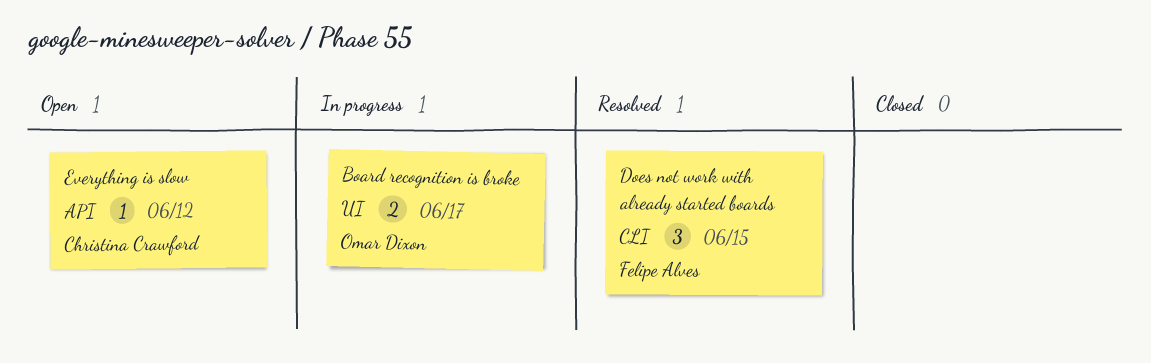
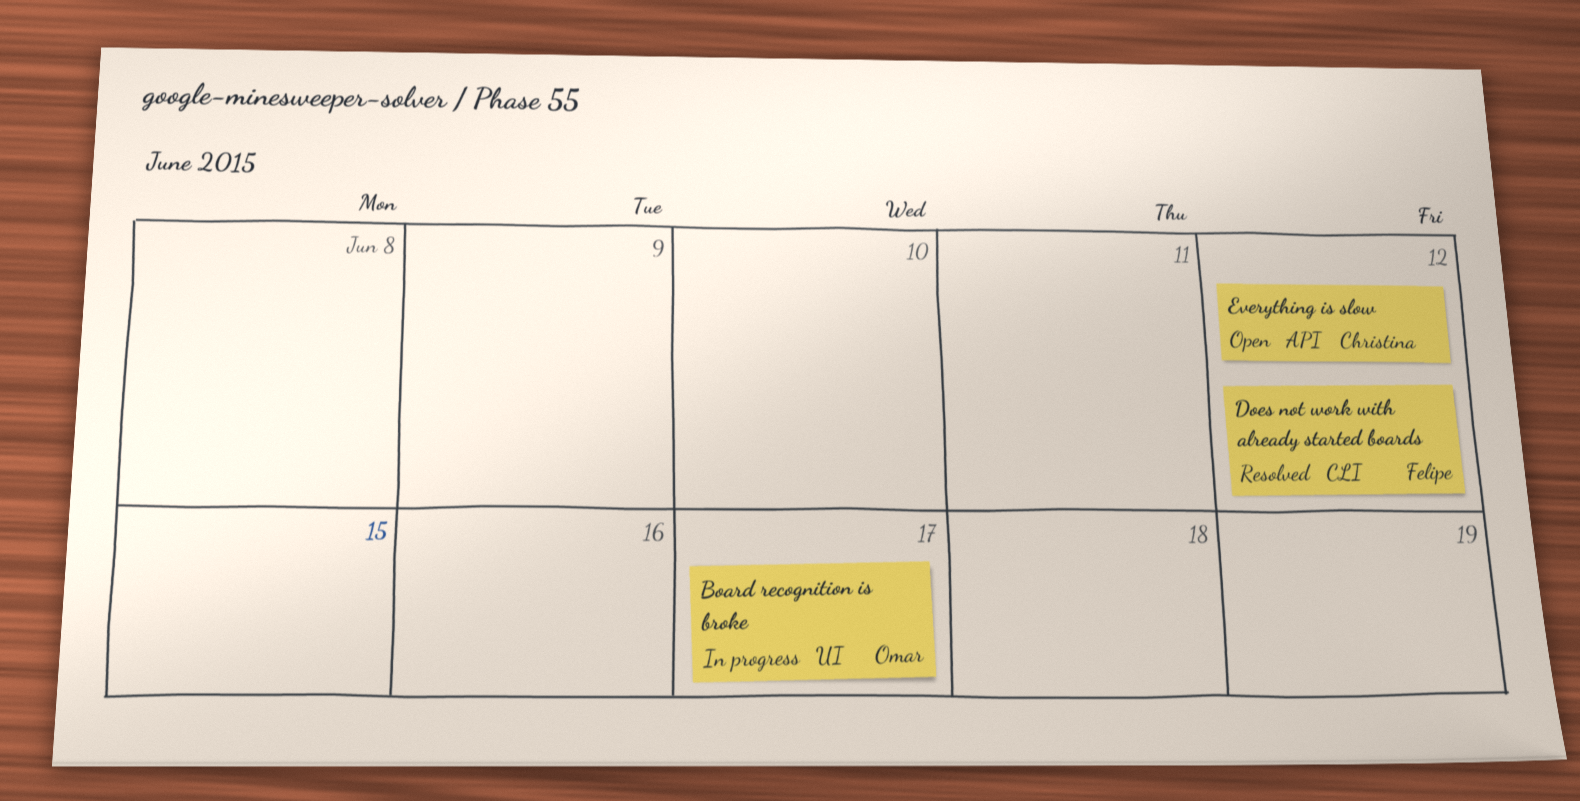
Does not work with already started boards, due: Jun 15 -> Jun 12

